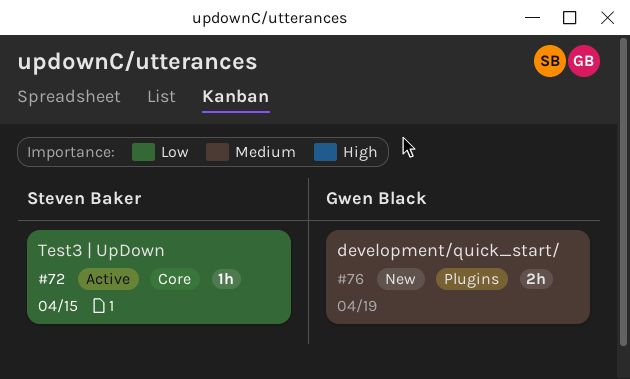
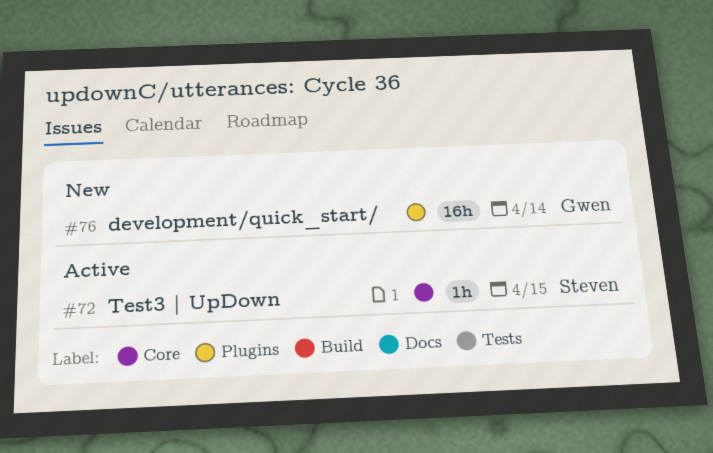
#76, estimate: 2h -> 16h
#76, due: Apr 19 -> Apr 14

